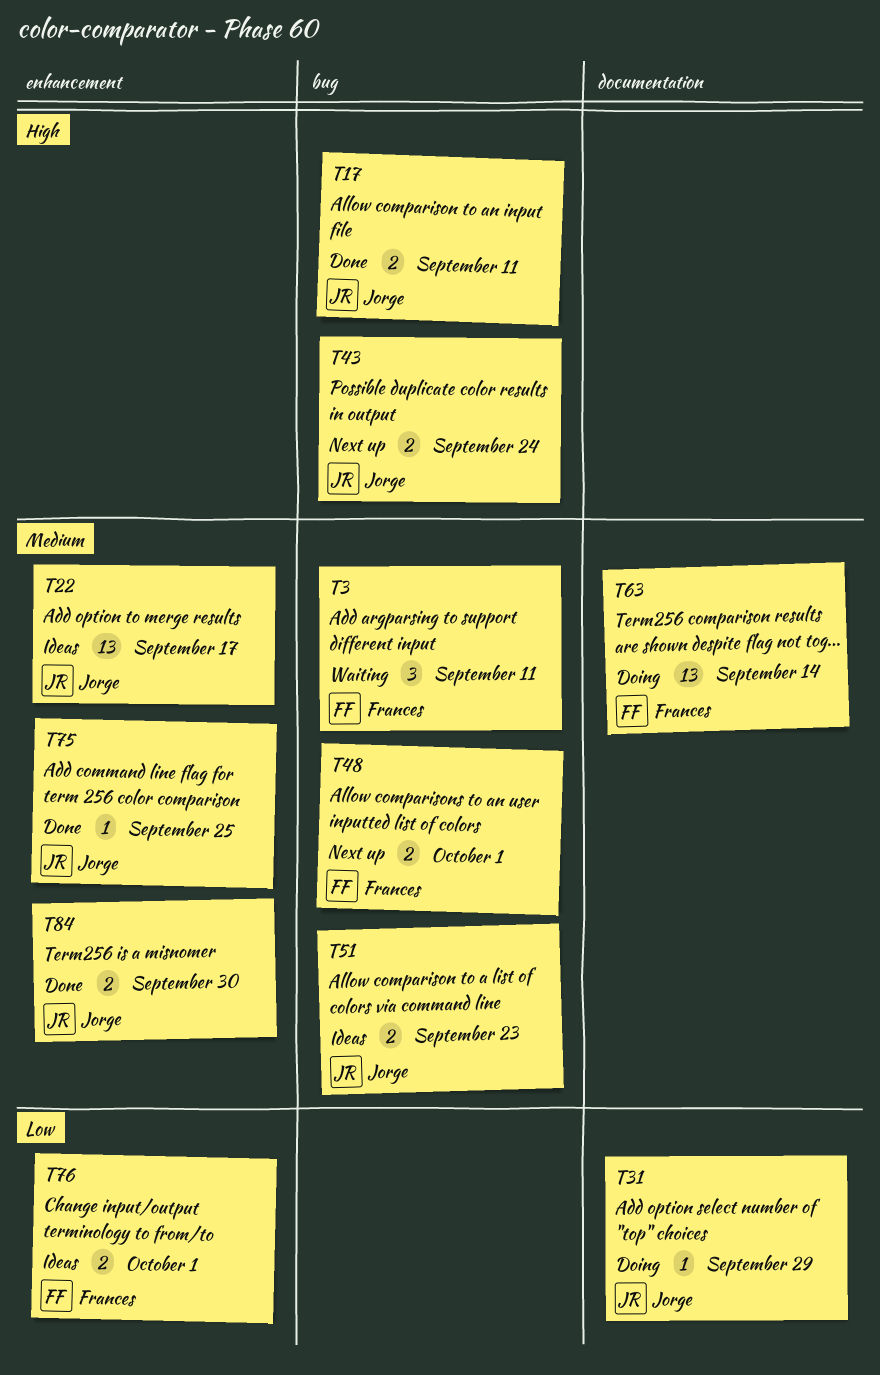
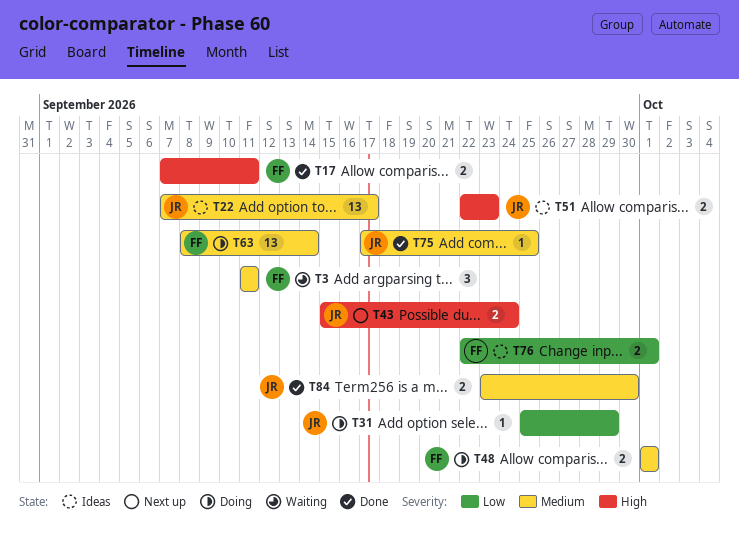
T17, owner: Jorge -> Frances
T48, status: Next up -> Doing
T51, priority: Medium -> High

